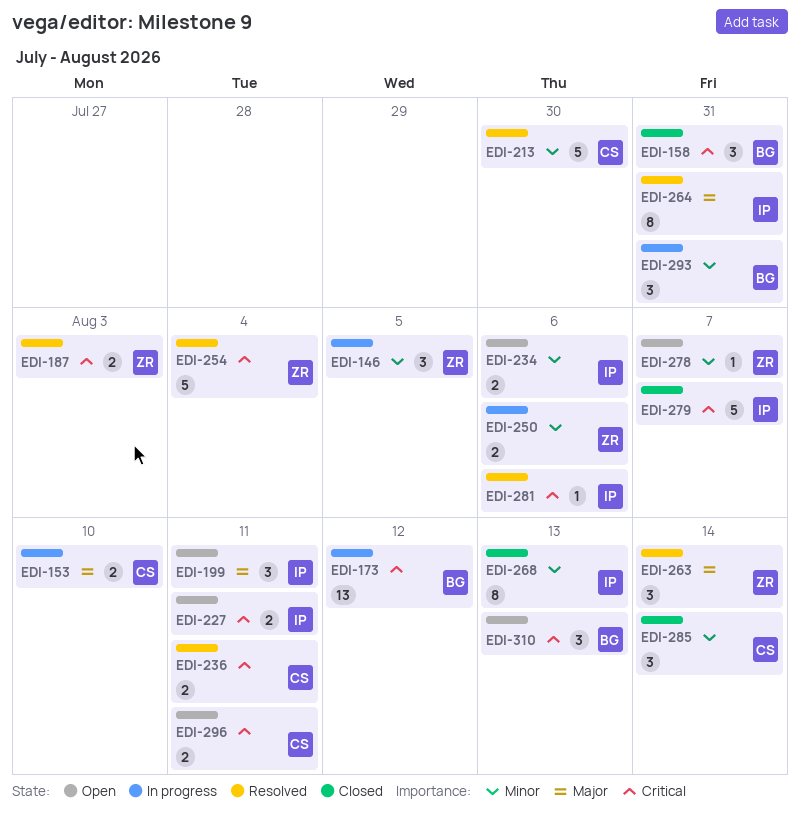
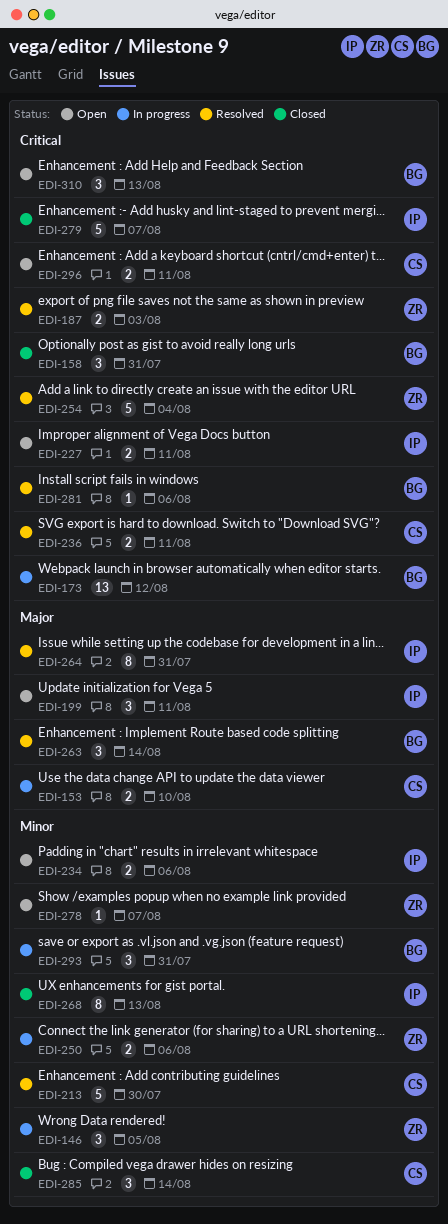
EDI-263, owner: ZR -> BG
EDI-281, owner: IP -> BG

